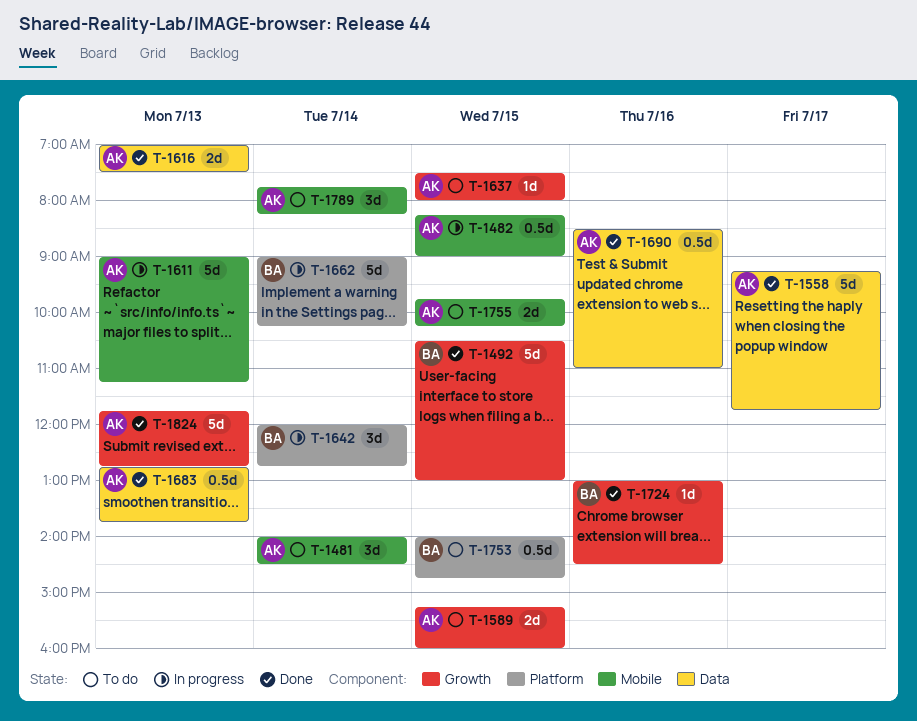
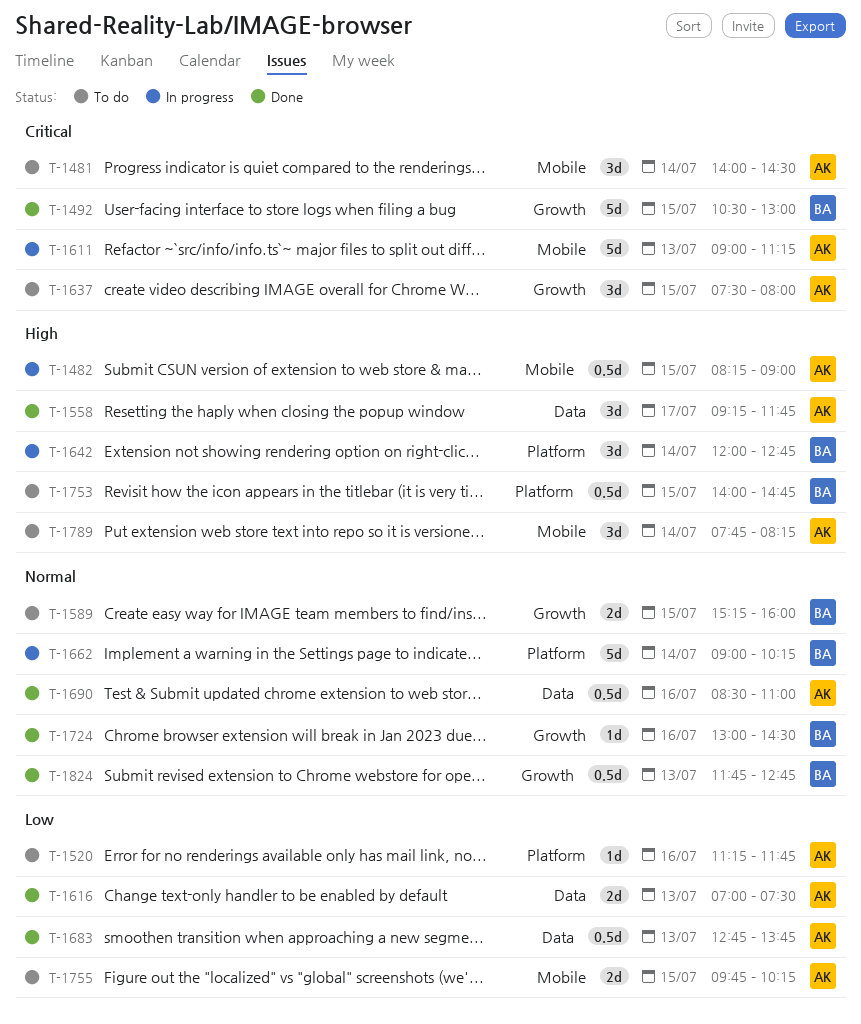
T-1520: none -> present
T-1558, estimate: 5d -> 3d
T-1589, owner: AK -> BA
T-1637, estimate: 1d -> 3d
T-1824, owner: AK -> BA
T-1824, estimate: 5d -> 0.5d

